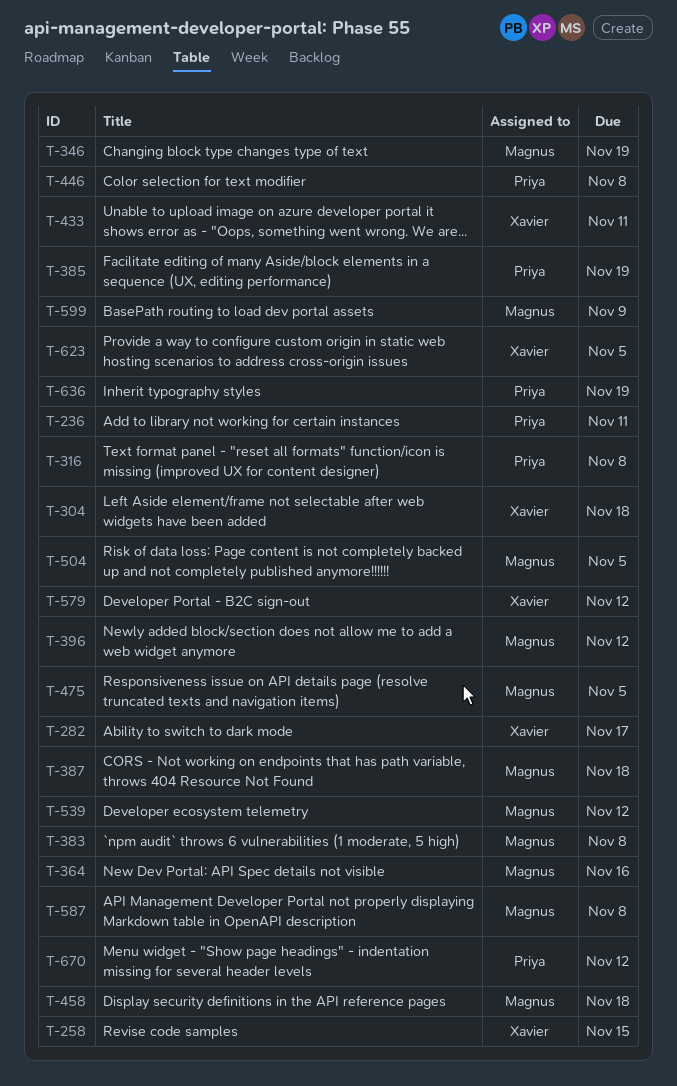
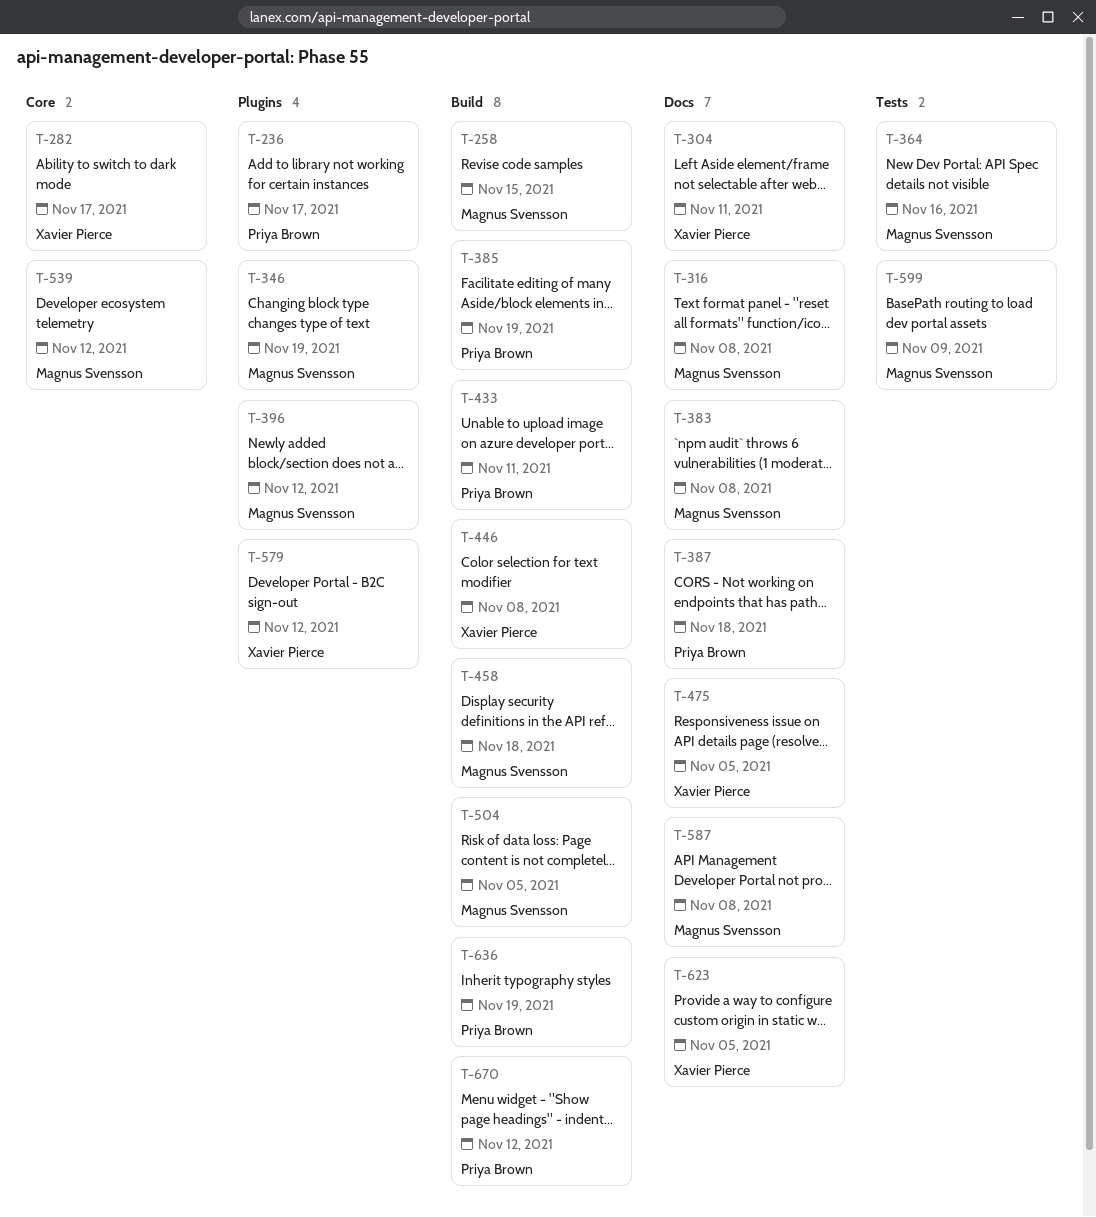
T-236, due: Nov 11 -> Nov 17
T-258, owner: Xavier Pierce -> Magnus Svensson
T-304, due: Nov 18 -> Nov 11
T-316, owner: Priya Brown -> Magnus Svensson
T-387, owner: Magnus Svensson -> Priya Brown
T-433, owner: Xavier Pierce -> Priya Brown
T-446, owner: Priya Brown -> Xavier Pierce
T-475, owner: Magnus Svensson -> Xavier Pierce

